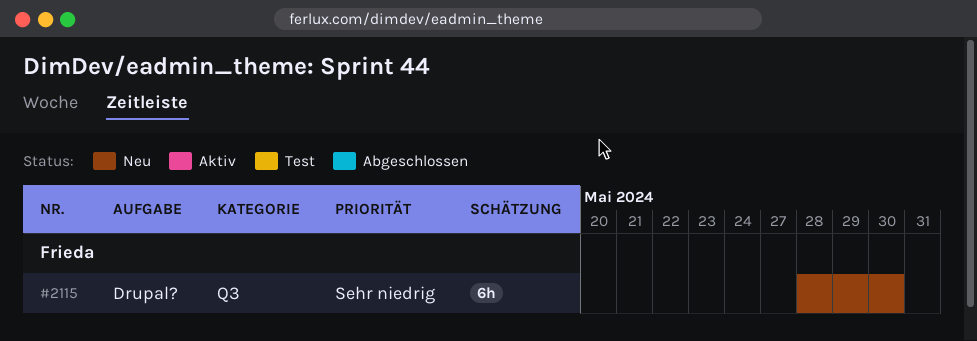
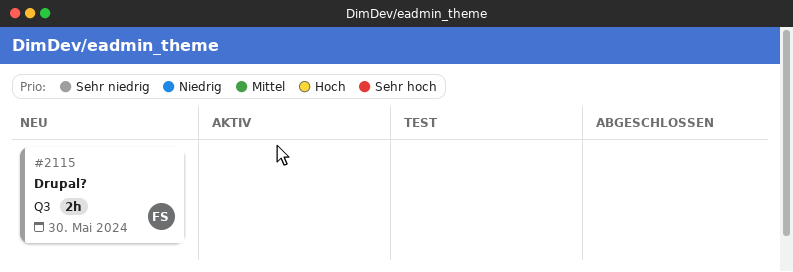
#2115, estimate: 6h -> 2h

